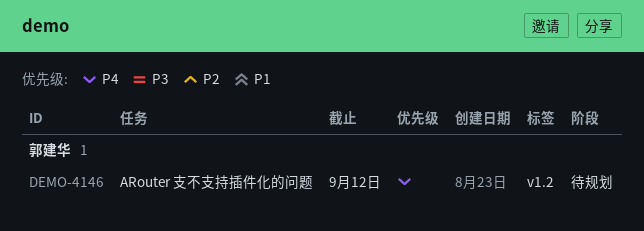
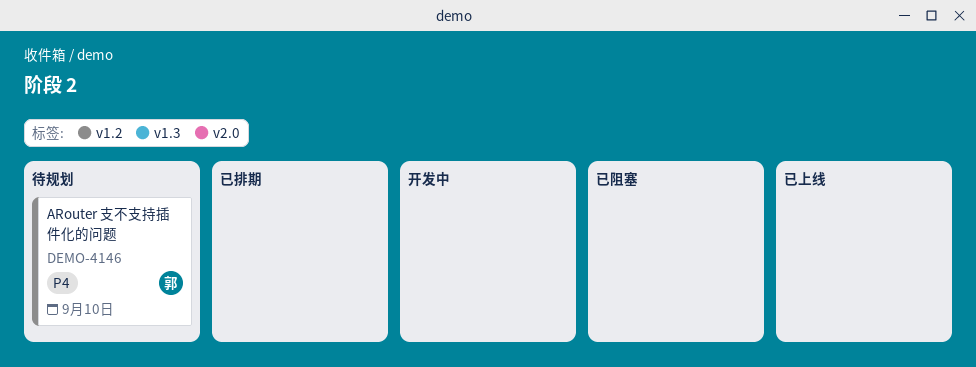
DEMO-4146, due: Sep 12 -> Sep 10

